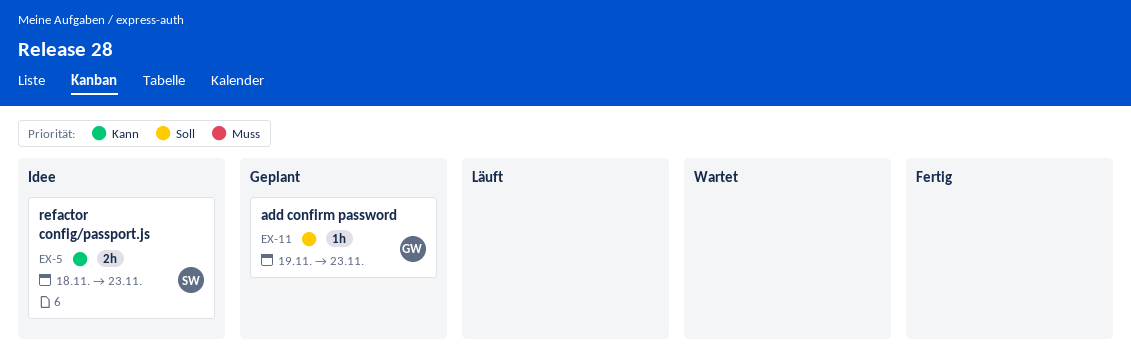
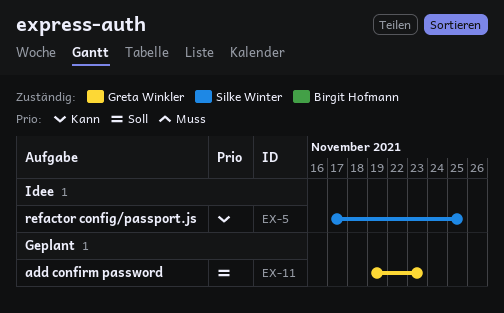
EX-5, start: Nov 18 -> Nov 17
EX-5, due: Nov 23 -> Nov 25

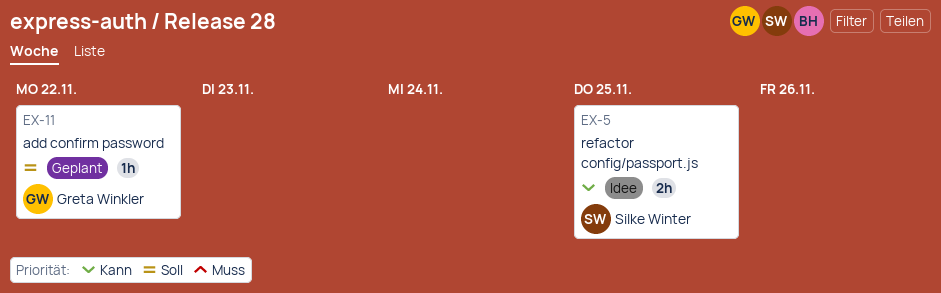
EX-11, due: Nov 23 -> Nov 22

